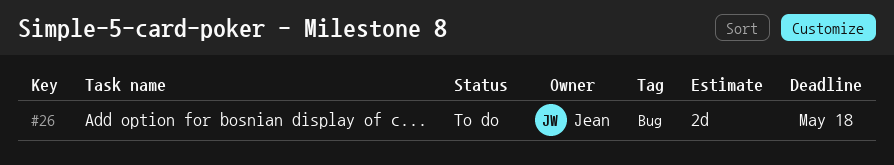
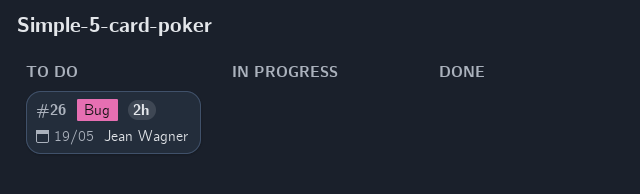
#26, estimate: 2d -> 2h
#26, due: May 18 -> May 19

